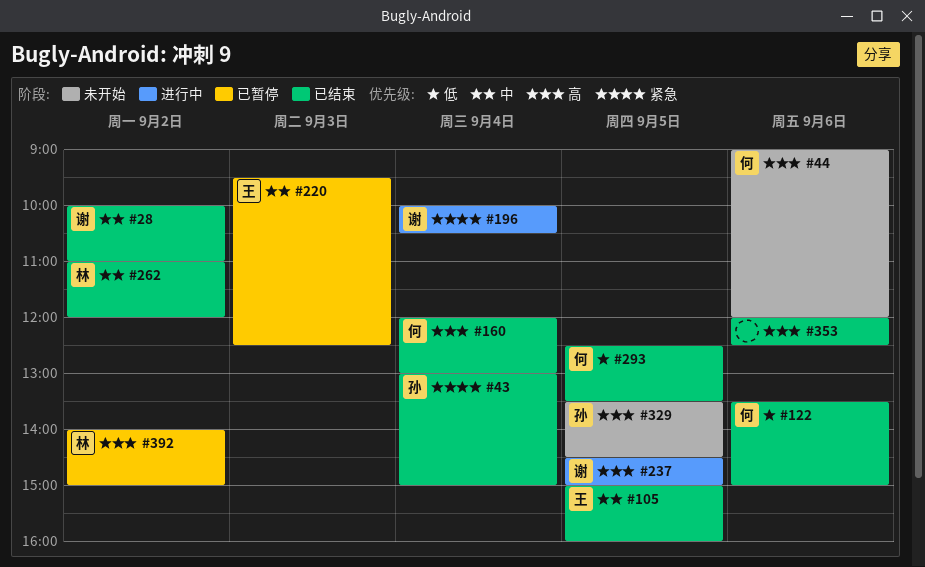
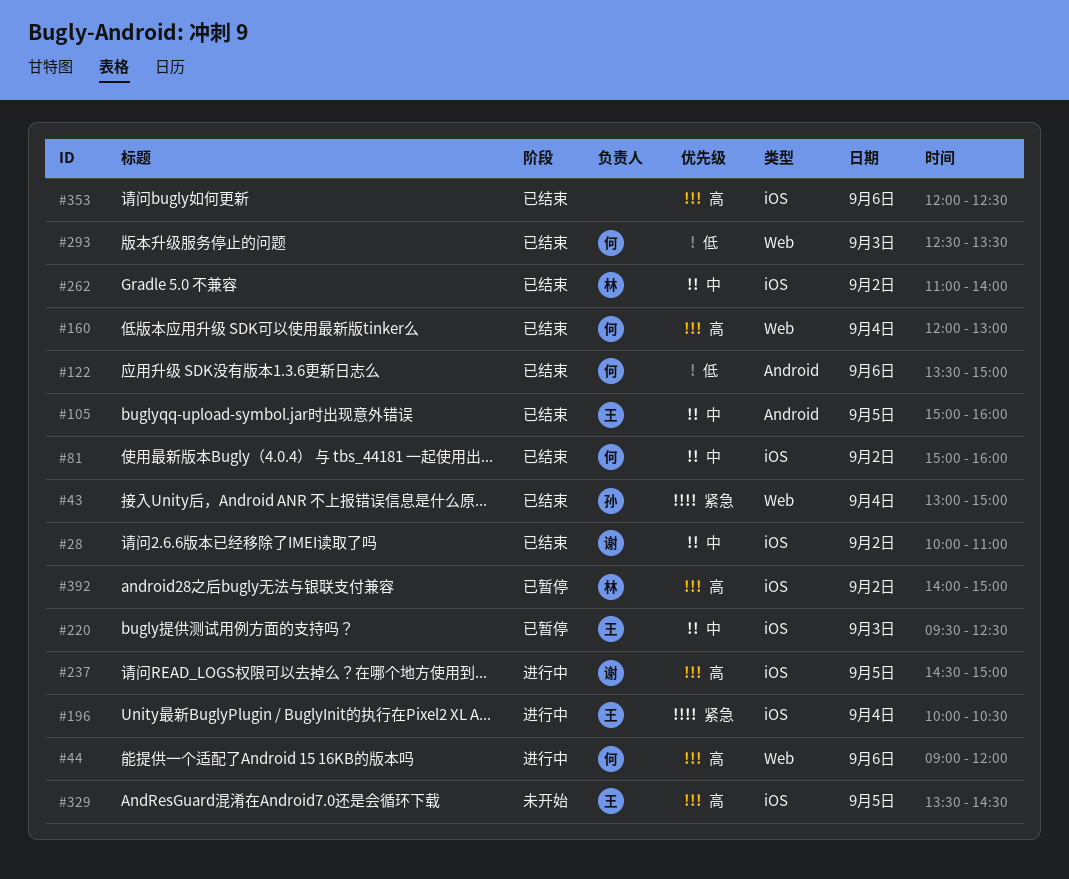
#44, status: 未开始 -> 进行中
#81: none -> present
#196, owner: 谢 -> 王
#262, ends: 12:00 -> 14:00
#293, day: Sep 5 -> Sep 3
#329, owner: 孙 -> 王

